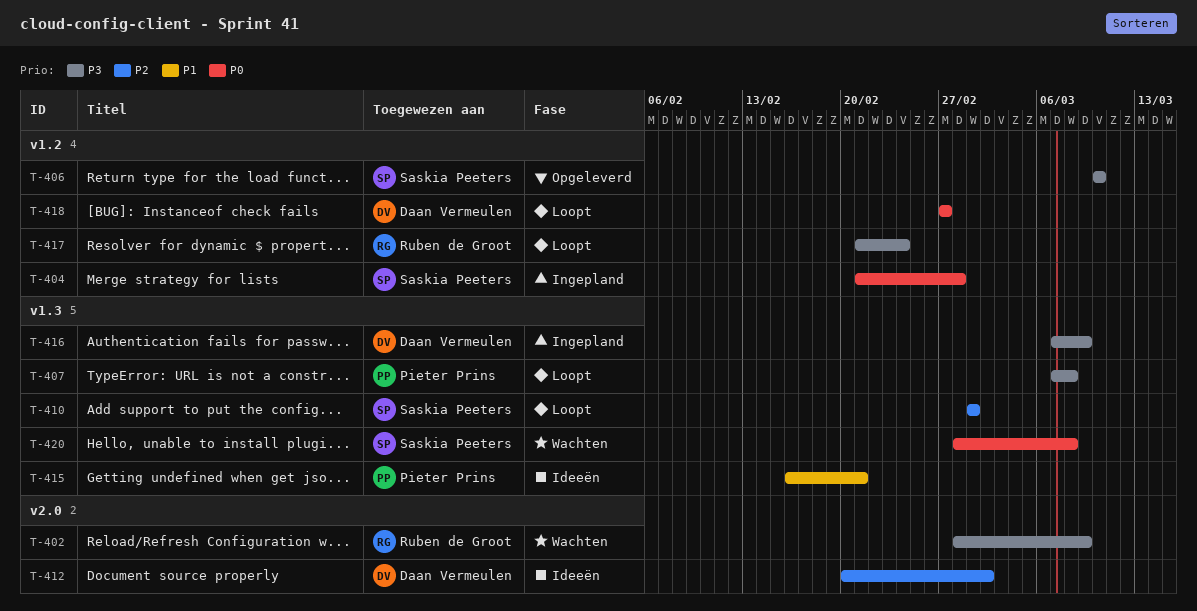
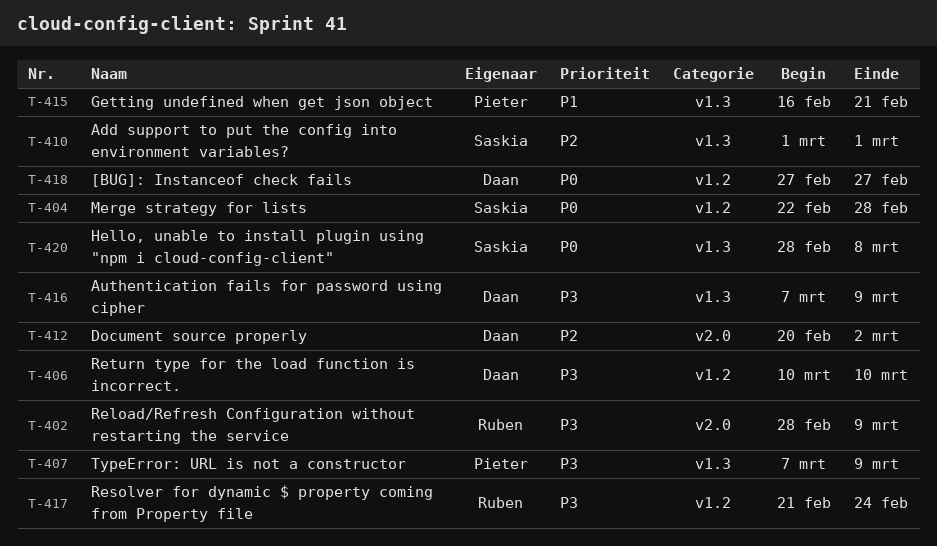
T-404, start: Feb 21 -> Feb 22
T-406, owner: Saskia Peeters -> Daan Vermeulen
T-407, due: Mar 8 -> Mar 9

